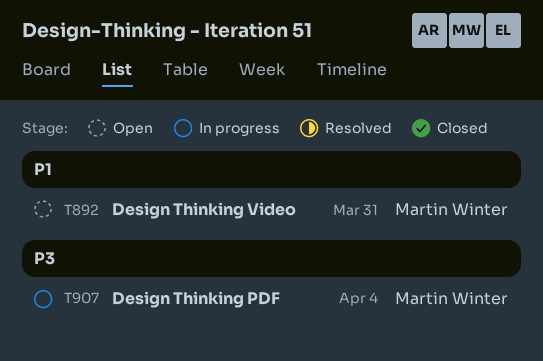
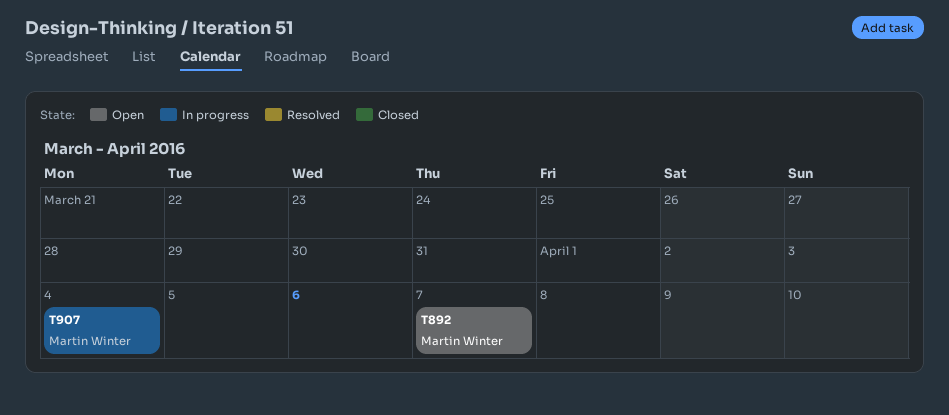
T892, due: Mar 31 -> Apr 7

